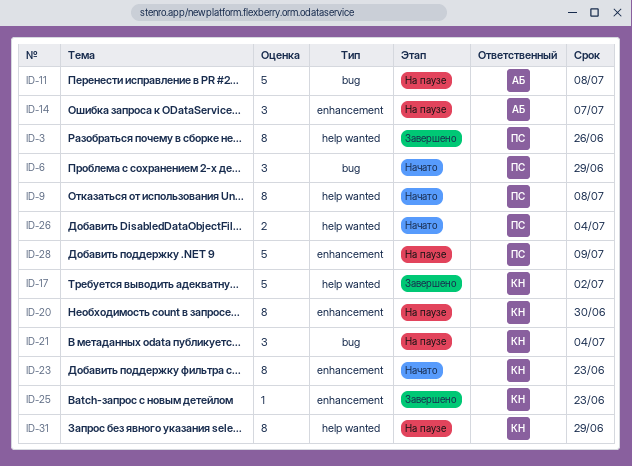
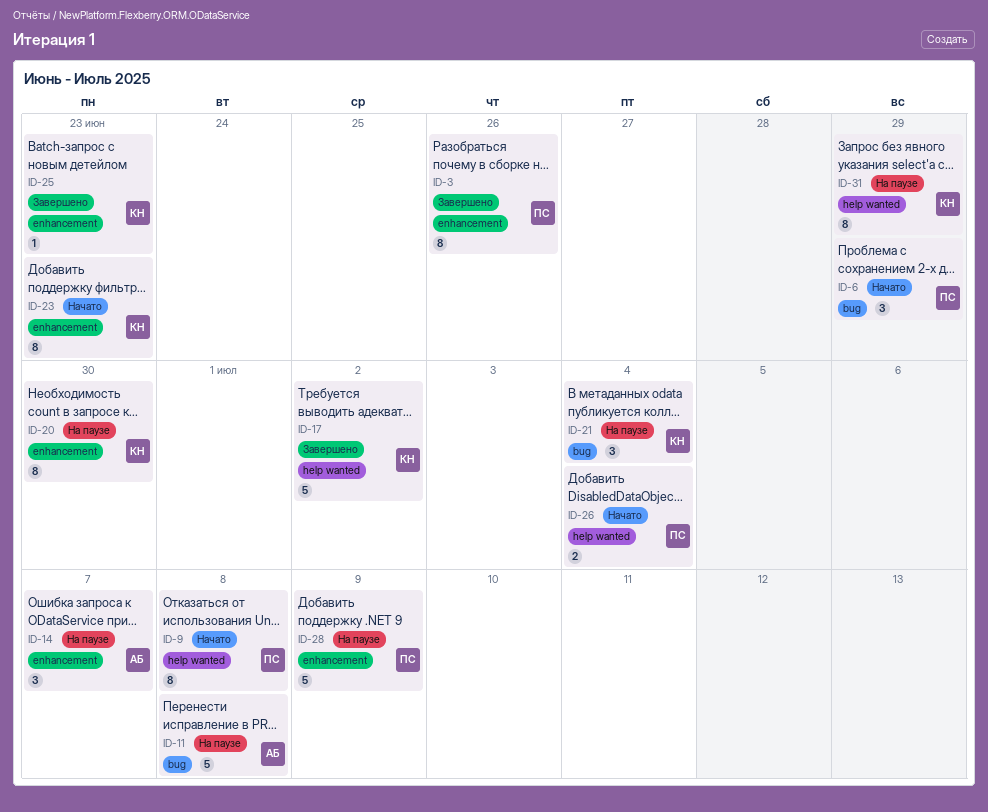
ID-3, label: help wanted -> enhancement

